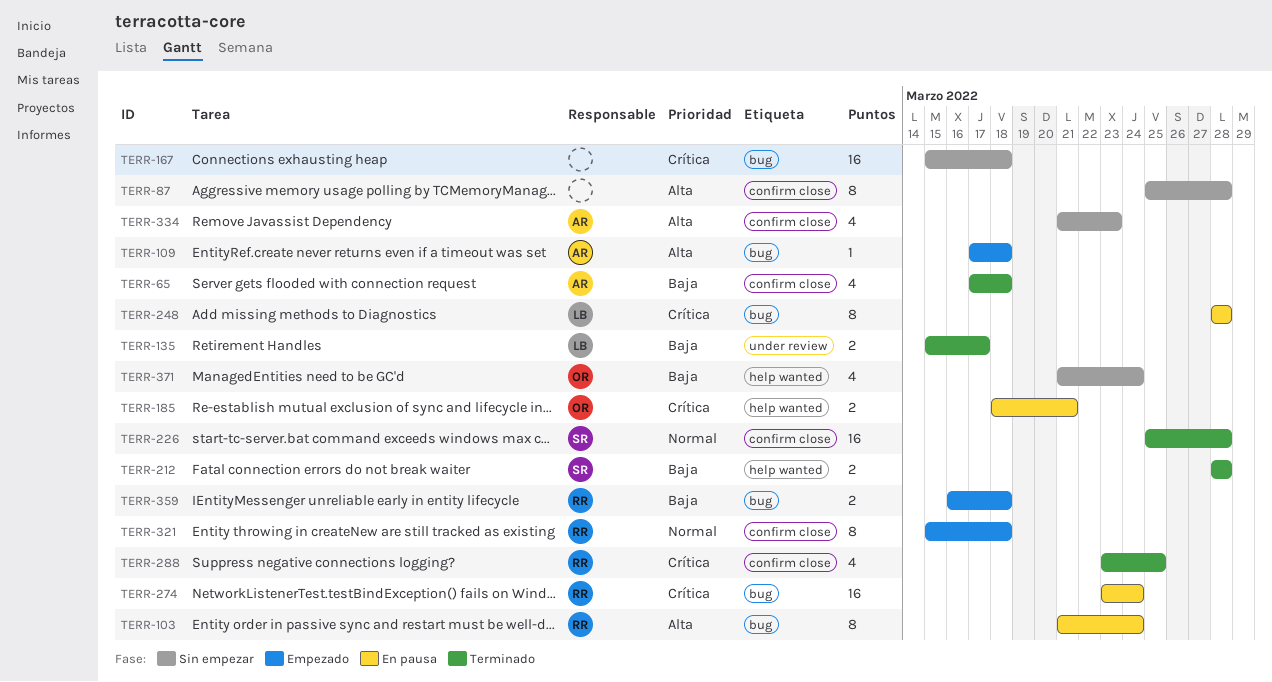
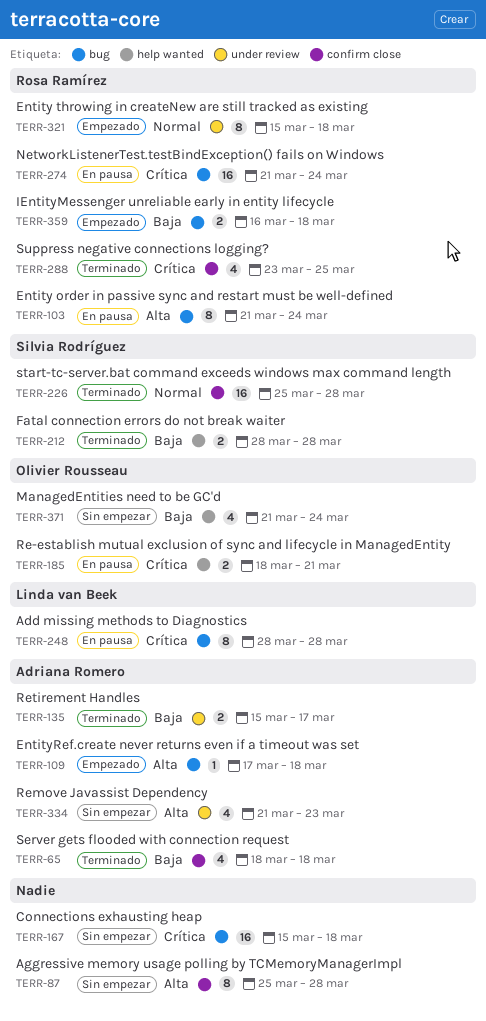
TERR-65, start: Mar 17 -> Mar 18
TERR-135, owner: Linda van Beek -> Adriana Romero
TERR-274, start: Mar 23 -> Mar 21
TERR-321, label: confirm close -> under review
TERR-334, label: confirm close -> under review

